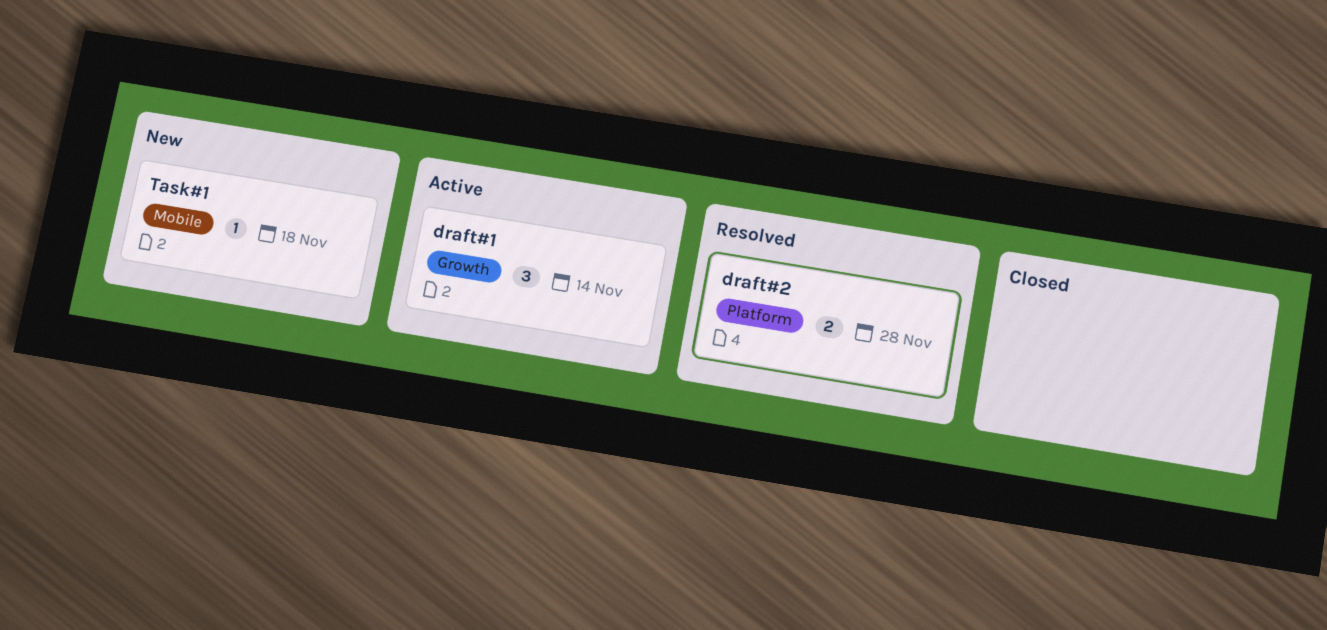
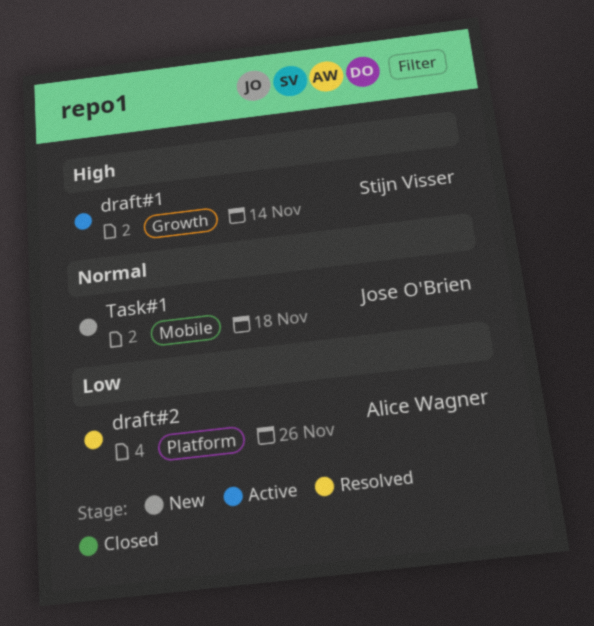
draft#2, due: Nov 28 -> Nov 26

